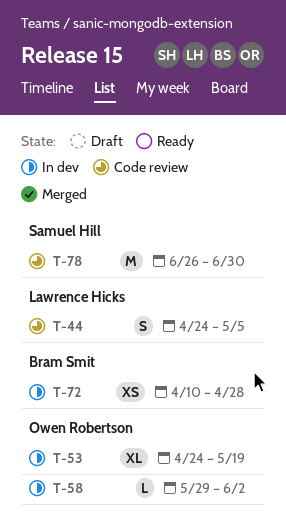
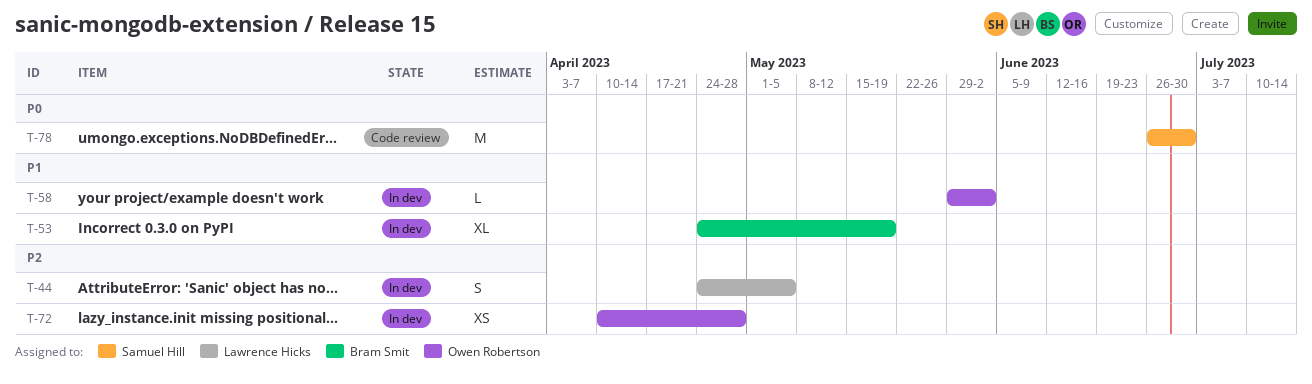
T-44, status: Code review -> In dev
T-53, owner: Owen Robertson -> Bram Smit
T-72, owner: Bram Smit -> Owen Robertson

